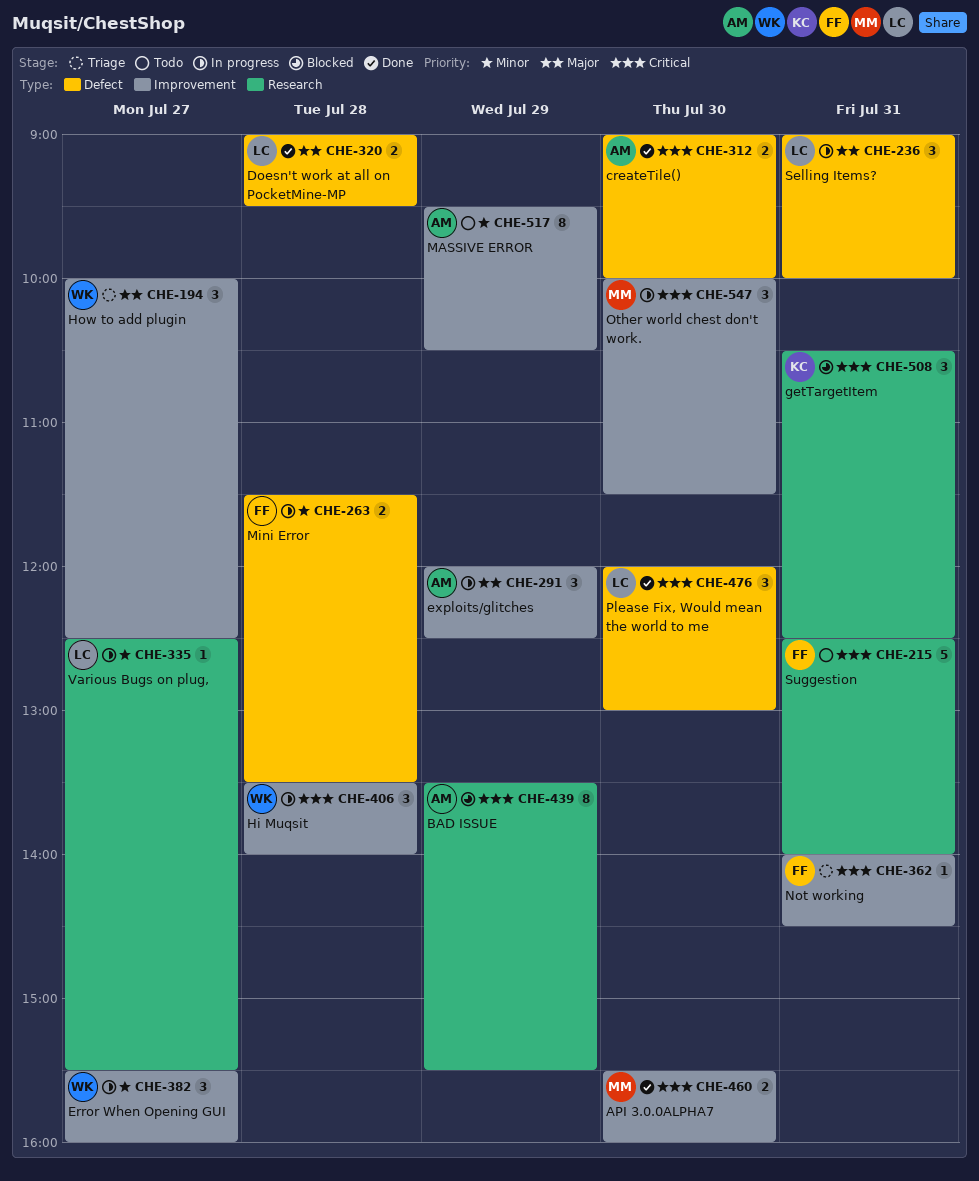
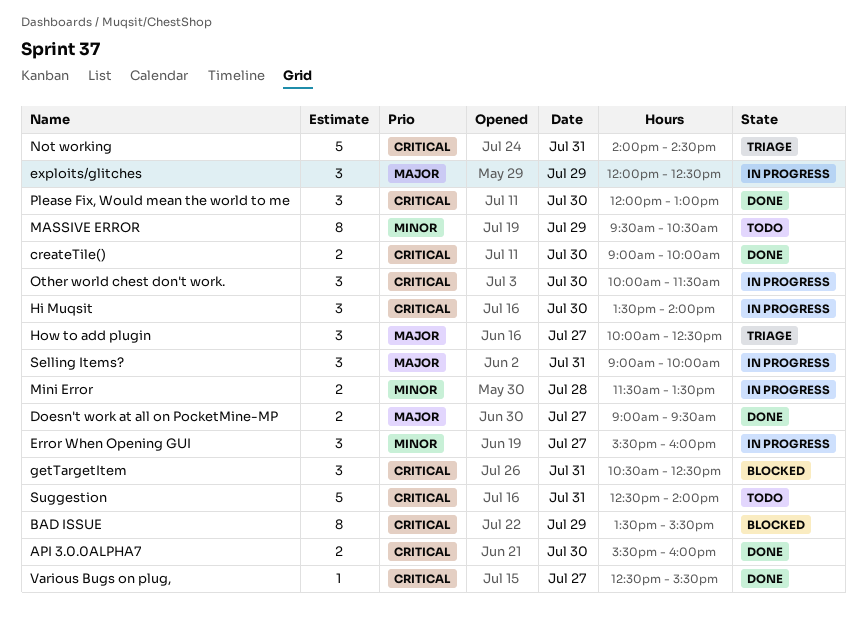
Doesn't work at all on PocketMine-MP, day: Jul 28 -> Jul 27
Hi Muqsit, day: Jul 28 -> Jul 30
Not working, estimate: 1 -> 5
Various Bugs on plug,, status: In progress -> Done
Various Bugs on plug,, priority: Minor -> Critical

